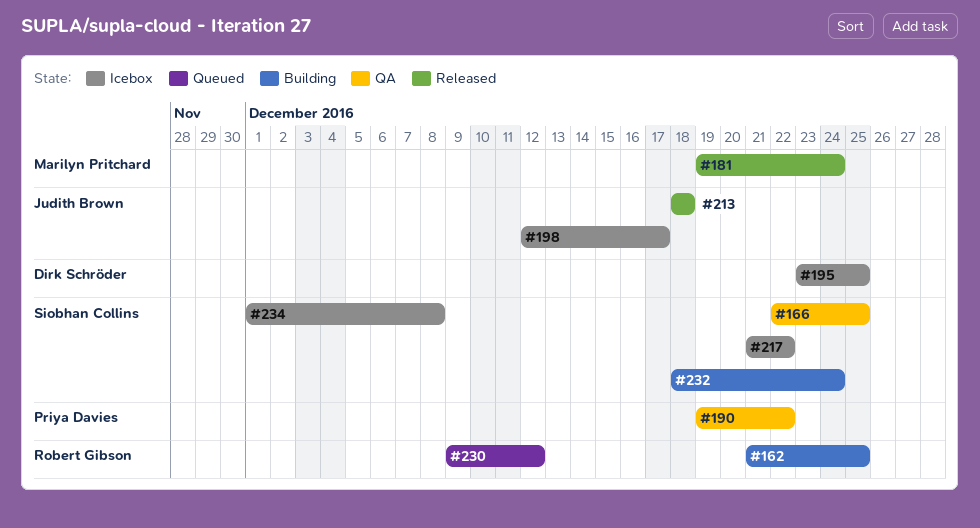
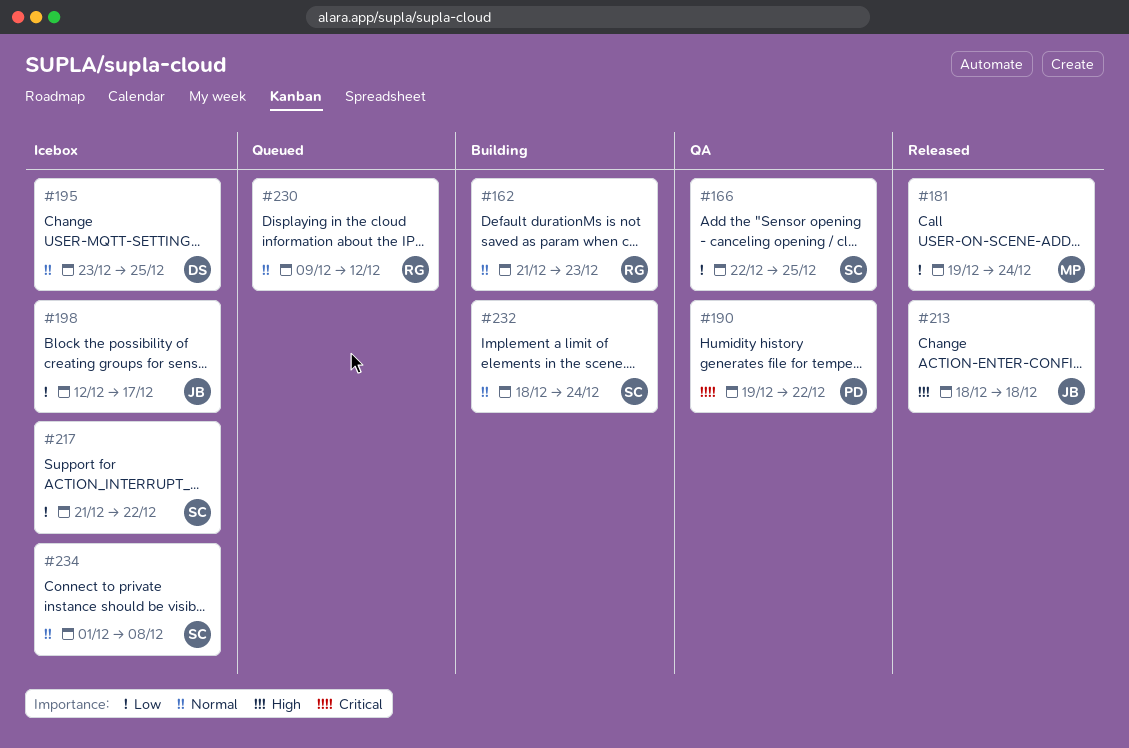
#162, due: Dec 25 -> Dec 23

